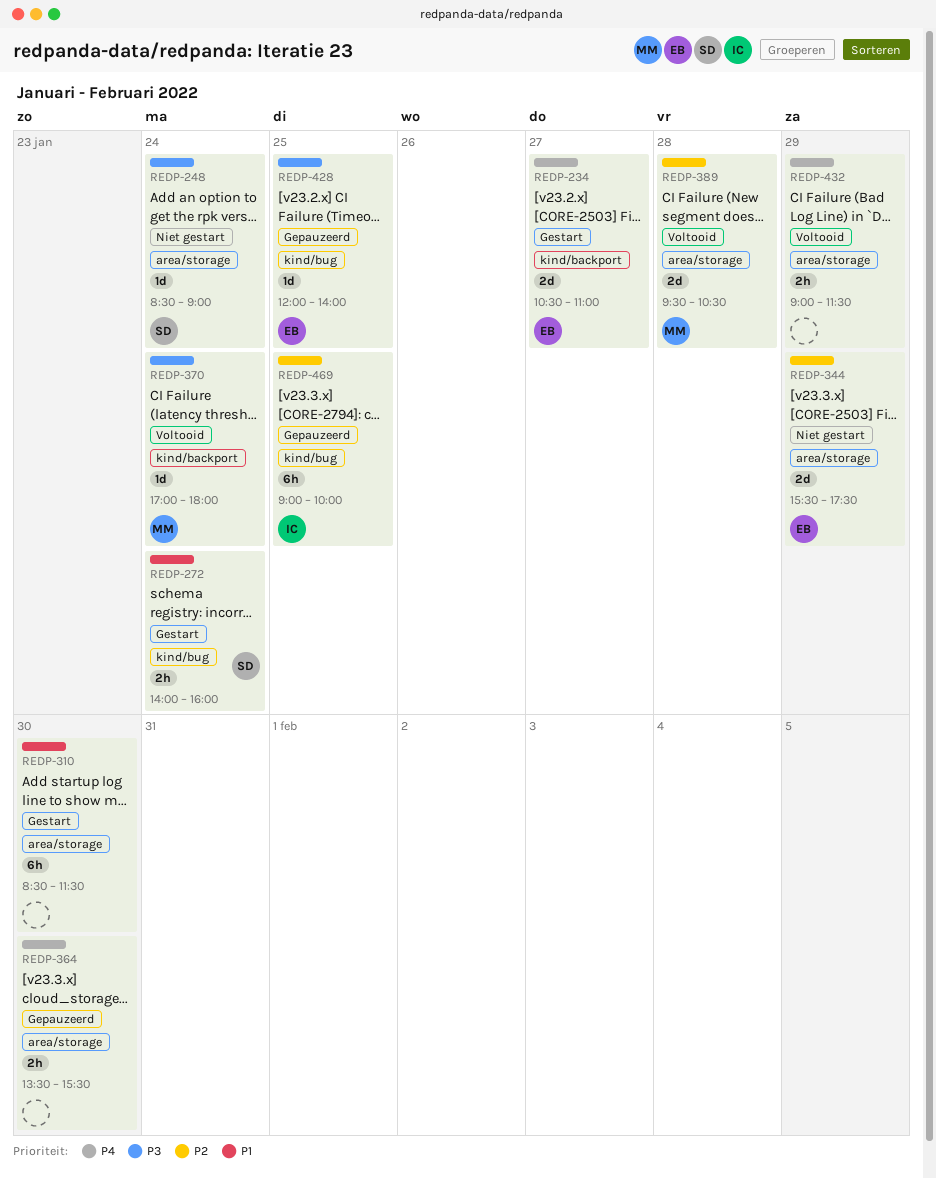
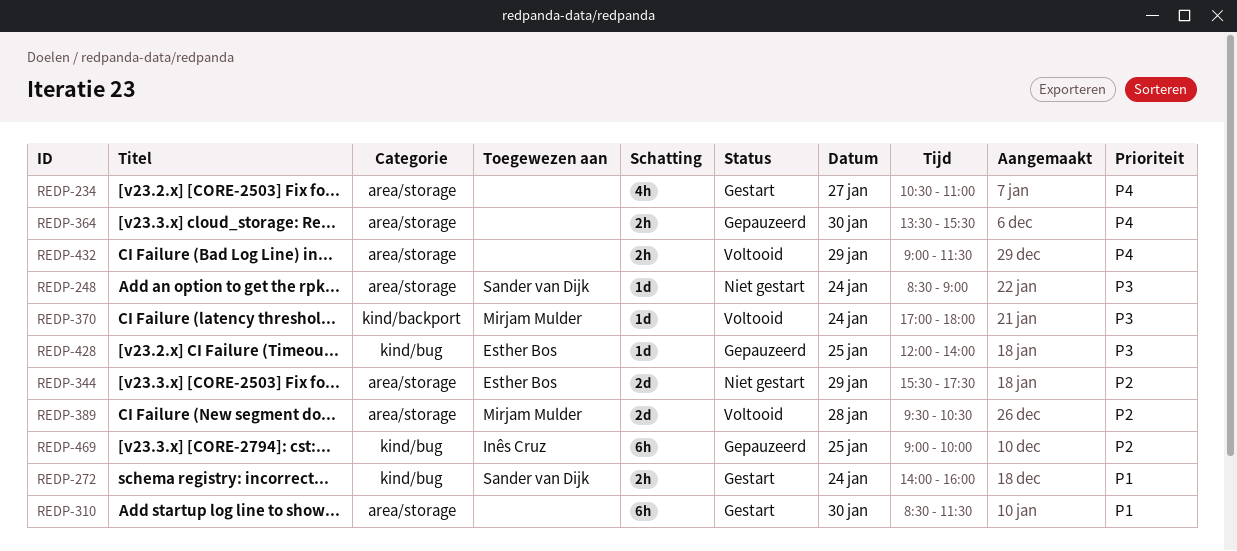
REDP-234, owner: Esther Bos -> none
REDP-234, label: kind/backport -> area/storage
REDP-234, estimate: 2d -> 4h

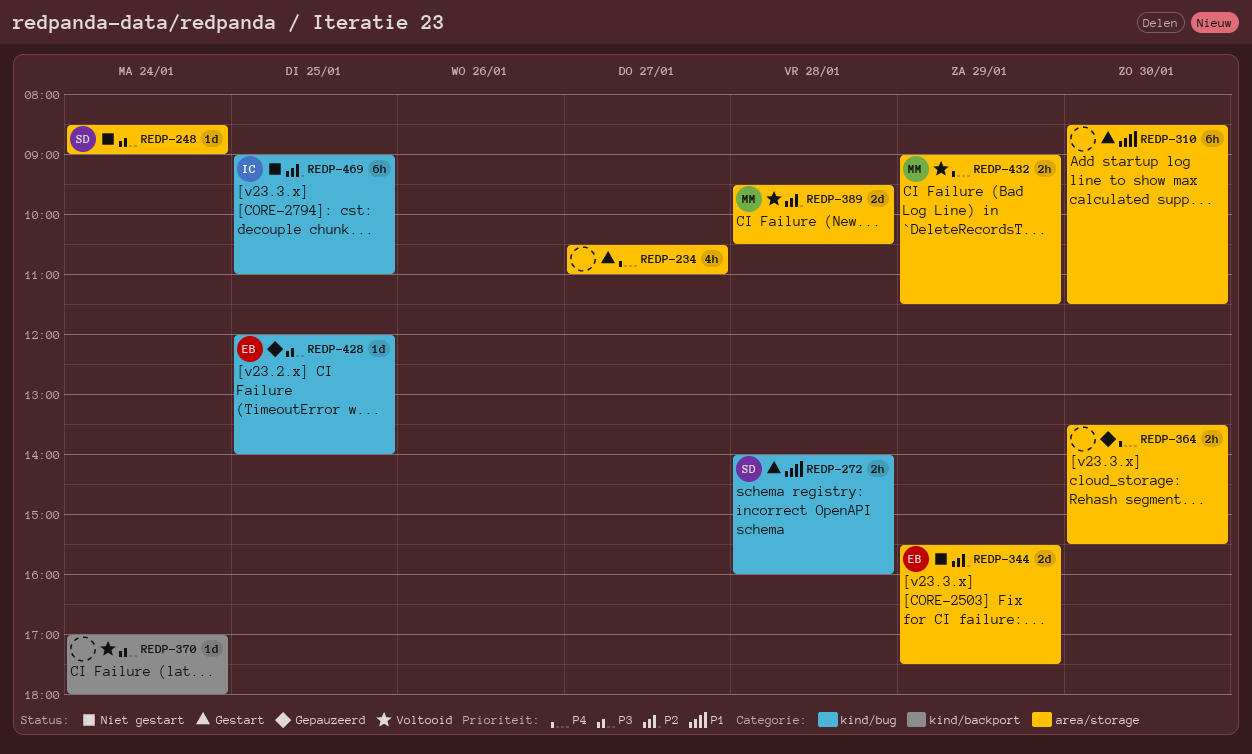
REDP-272, day: Jan 24 -> Jan 28
REDP-370, owner: Mirjam Mulder -> none
REDP-432, owner: none -> Mirjam Mulder
REDP-469, status: Gepauzeerd -> Niet gestart
REDP-469, ends: 10:00 -> 11:00

